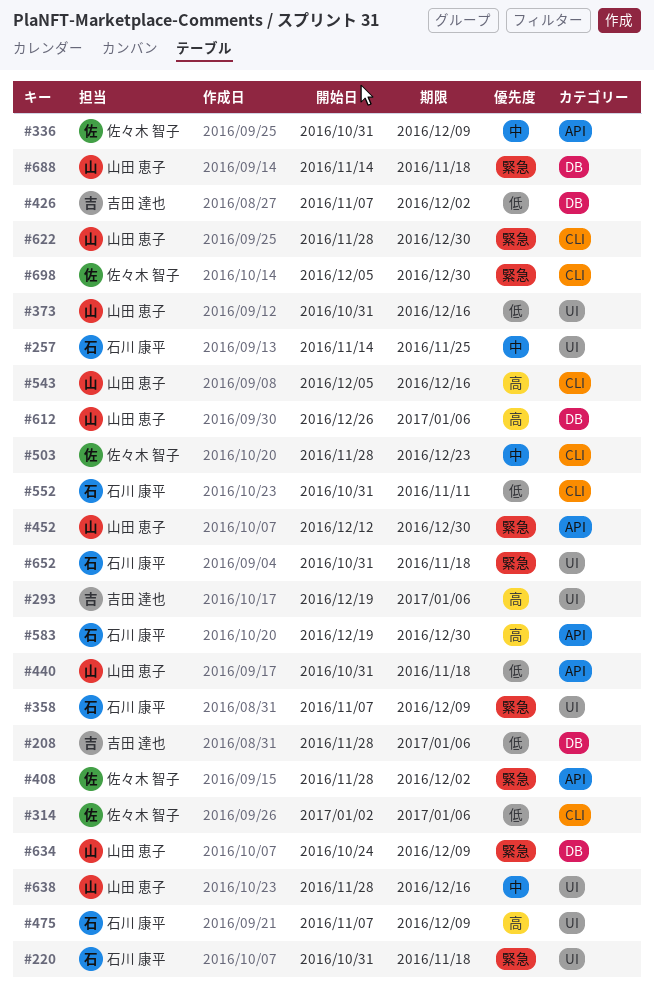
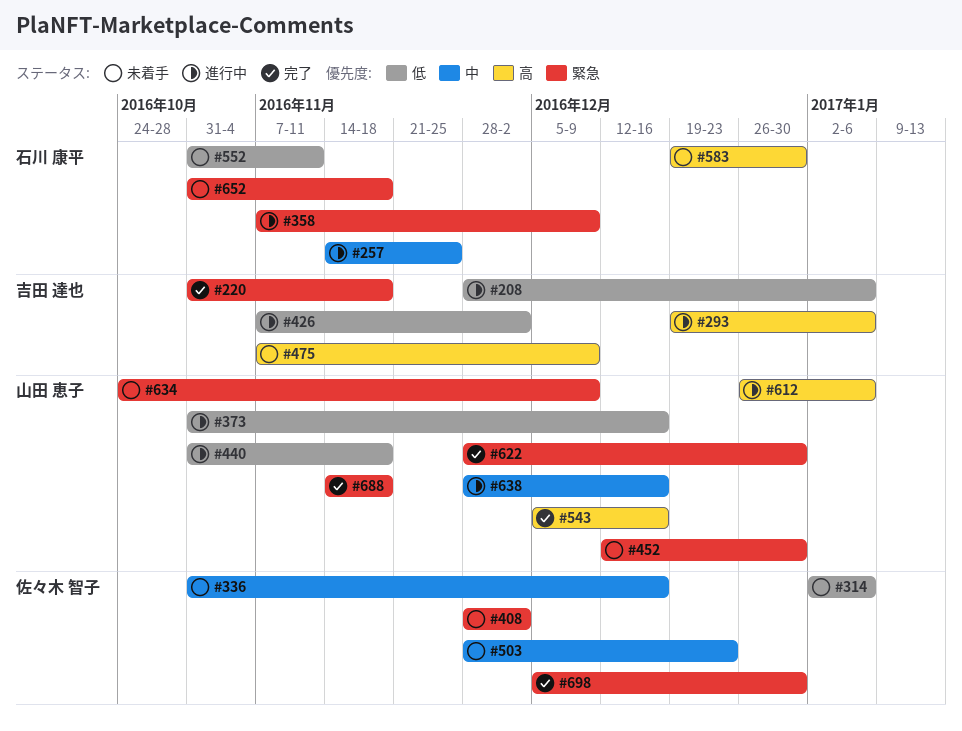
#220, owner: 石川 康平 -> 吉田 達也
#336, due: Dec 9 -> Dec 16
#475, owner: 石川 康平 -> 吉田 達也

